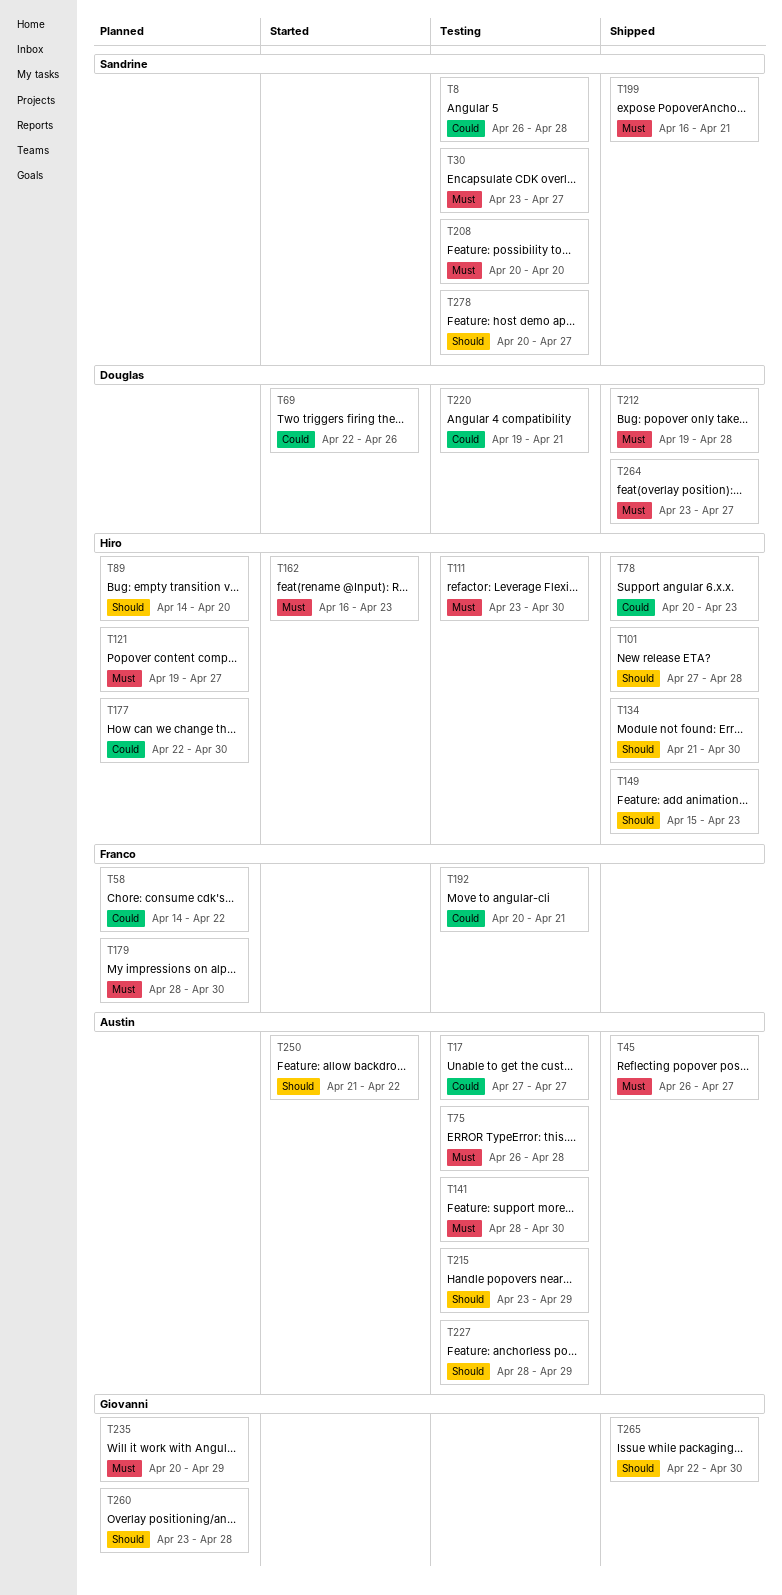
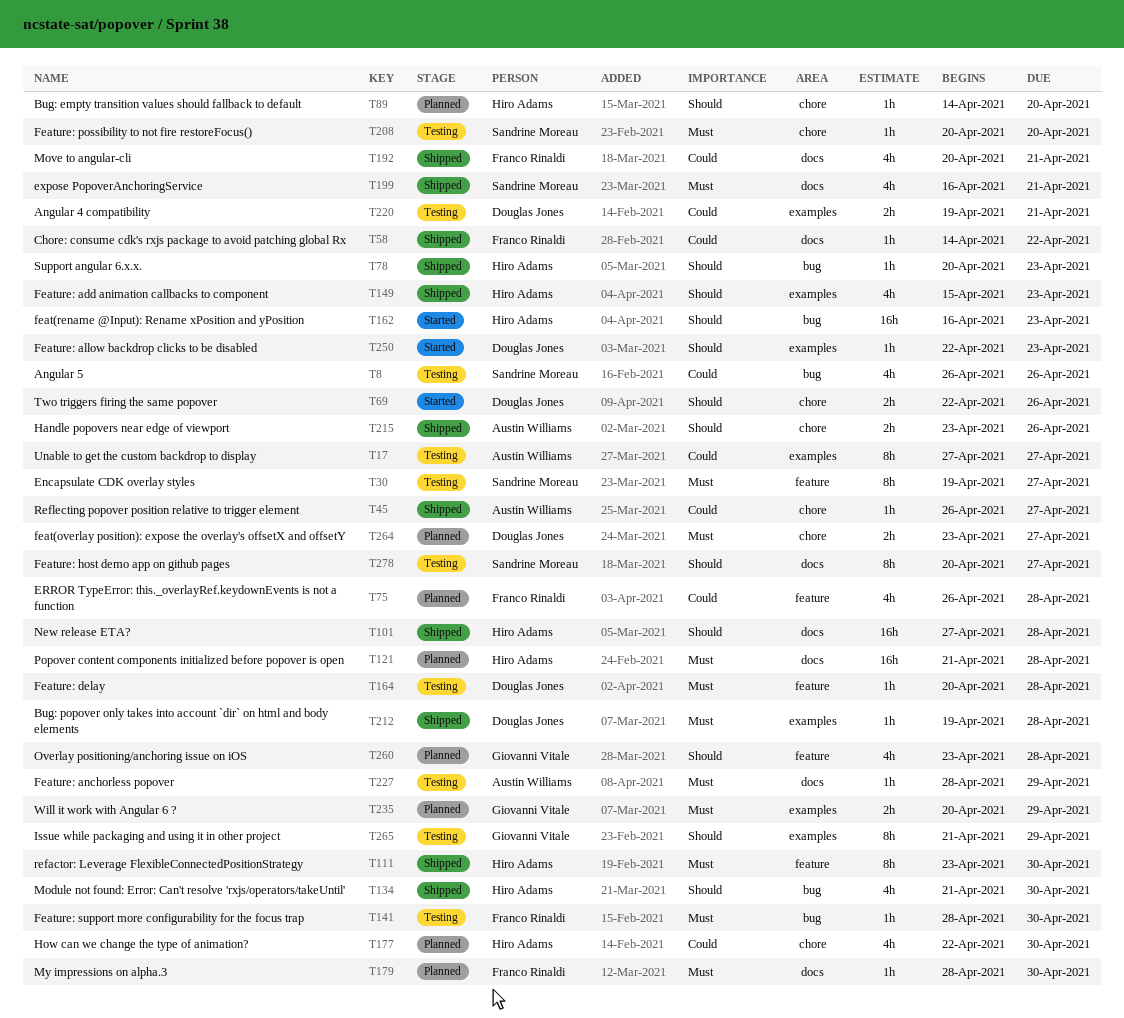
T8, due: Apr 28 -> Apr 26
T30, start: Apr 23 -> Apr 19
T45, priority: Must -> Could
T58, status: Planned -> Shipped
T69, priority: Could -> Should
T75, status: Testing -> Planned
T75, owner: Austin Williams -> Franco Rinaldi
T75, priority: Must -> Could
T78, priority: Could -> Should
T111, status: Testing -> Shipped
T121, start: Apr 19 -> Apr 21
T121, due: Apr 27 -> Apr 28
T141, owner: Austin Williams -> Franco Rinaldi
T162, priority: Must -> Should
T164: none -> present
T192, status: Testing -> Shipped
T215, status: Testing -> Shipped
T215, due: Apr 29 -> Apr 26
T227, priority: Should -> Must
T250, owner: Austin Williams -> Douglas Jones
T250, start: Apr 21 -> Apr 22
T250, due: Apr 22 -> Apr 23
T264, status: Shipped -> Planned
T265, status: Shipped -> Testing
T265, start: Apr 22 -> Apr 21
T265, due: Apr 30 -> Apr 29

